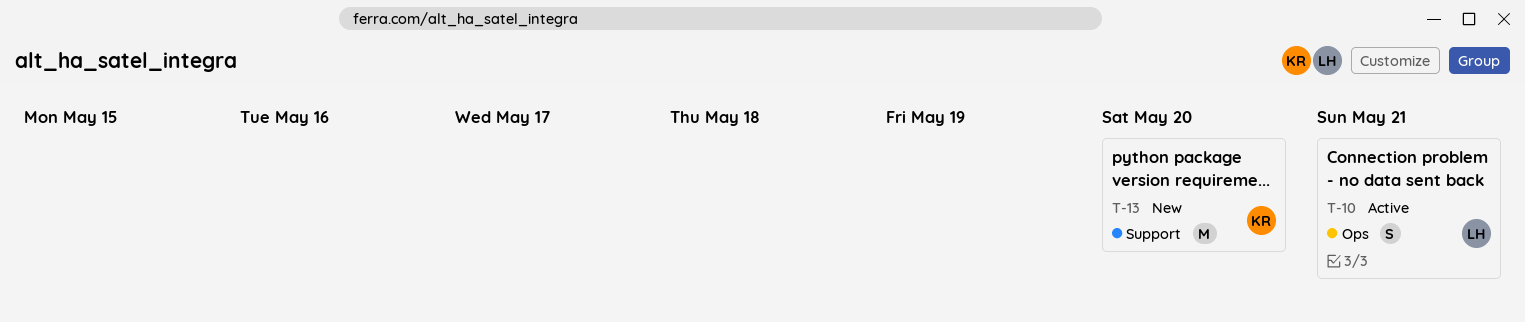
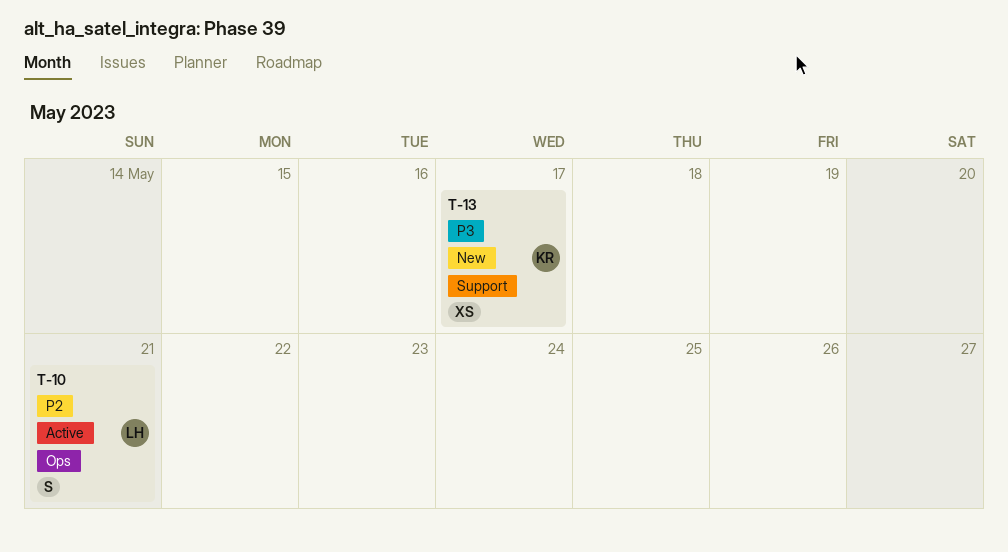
T-13, estimate: M -> XS
T-13, due: May 20 -> May 17

